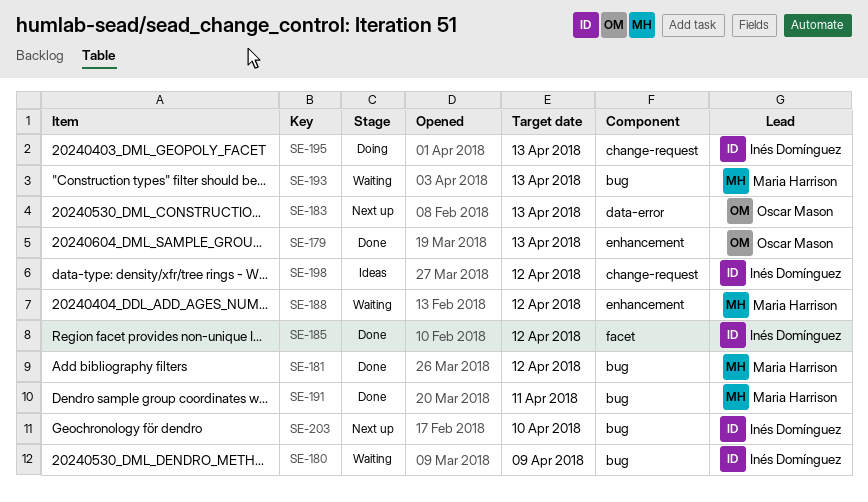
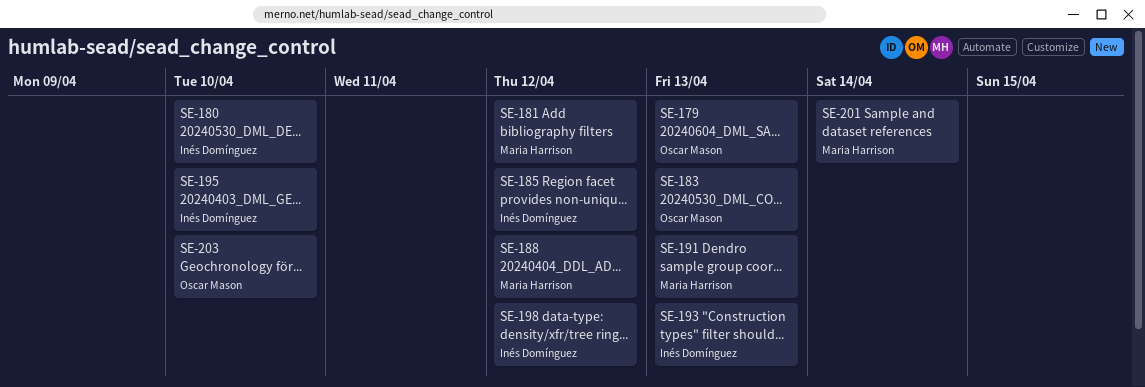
SE-180, due: Apr 9 -> Apr 10
SE-191, due: Apr 11 -> Apr 13
SE-193, owner: Maria Harrison -> Inés Domínguez
SE-195, due: Apr 13 -> Apr 10
SE-201: none -> present
SE-203, owner: Inés Domínguez -> Oscar Mason

